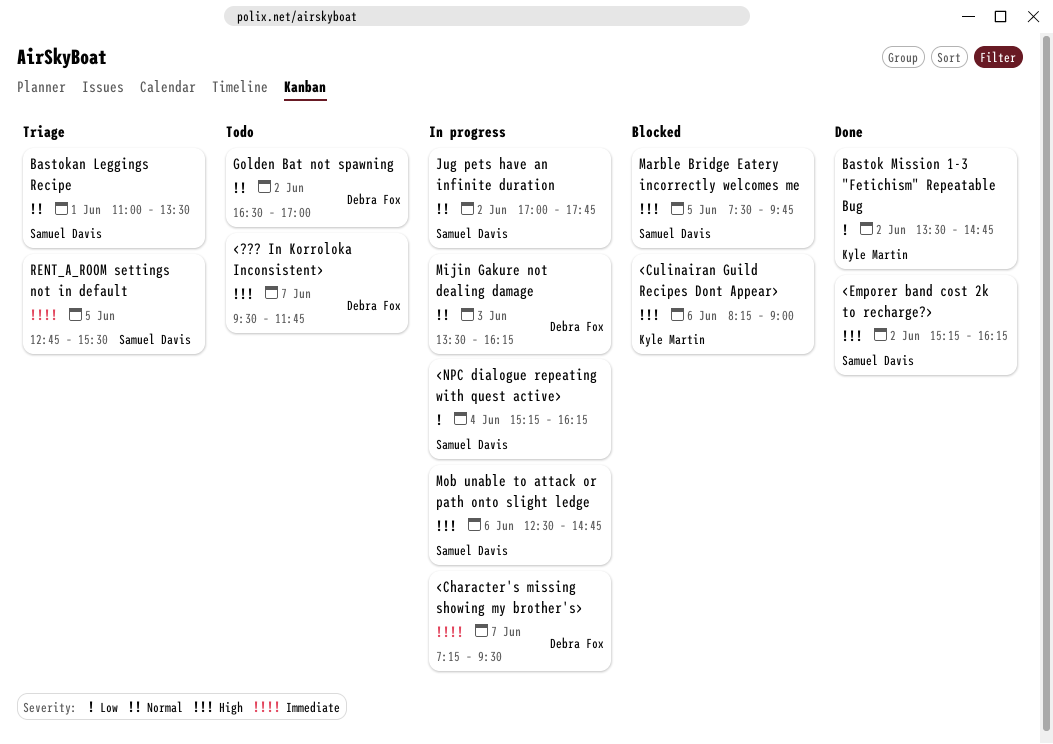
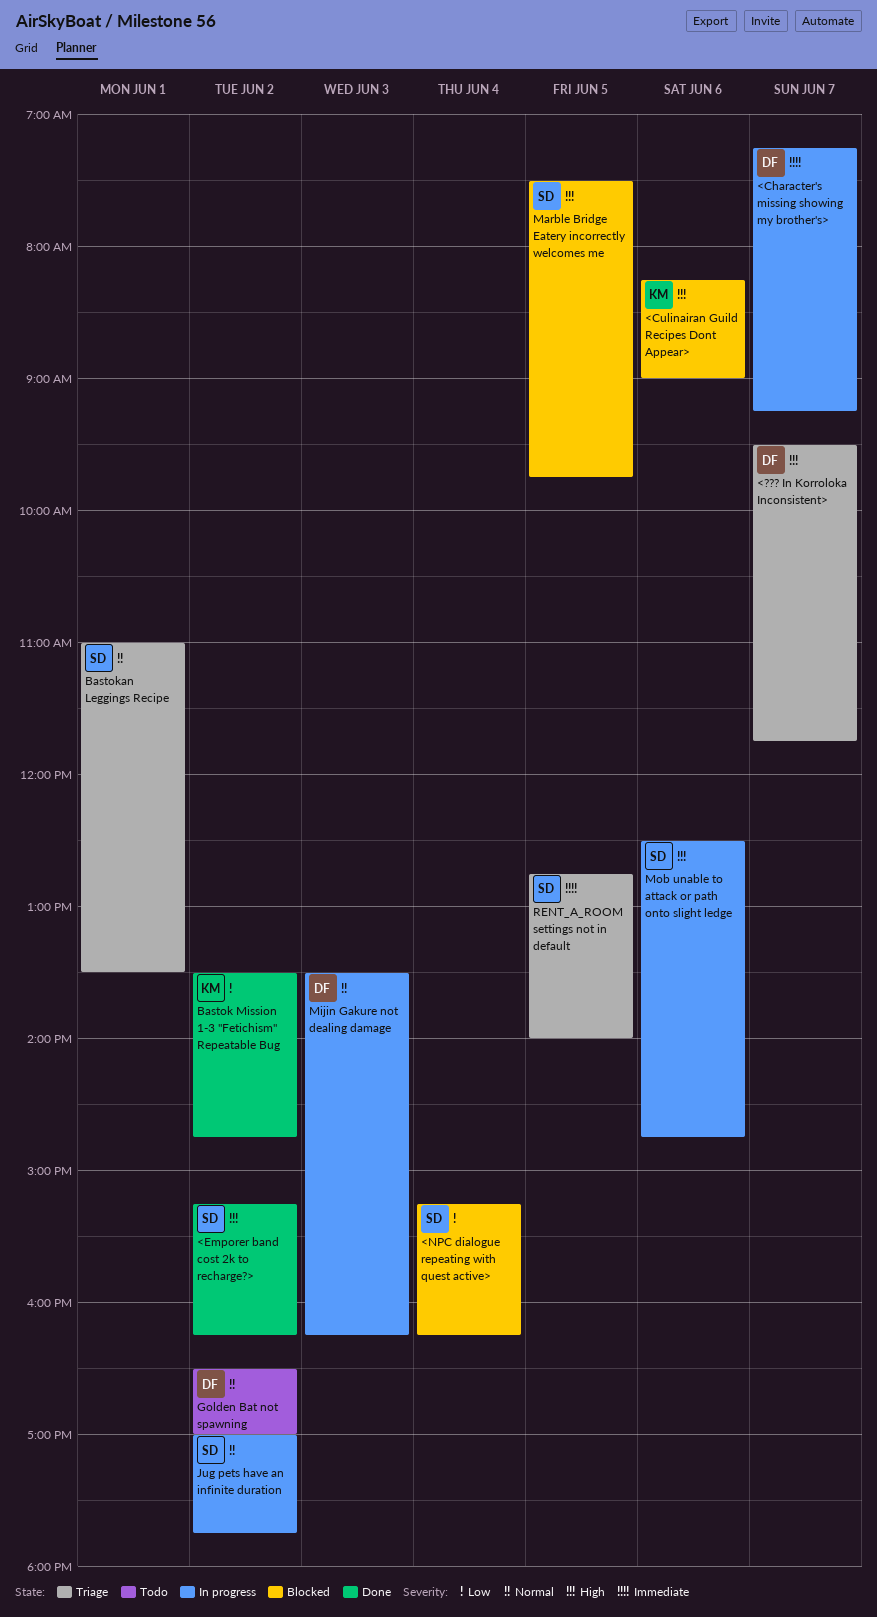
<??? In Korroloka Inconsistent>, status: Todo -> Triage
<Character's missing showing my brother's>, ends: 09:30 -> 09:15
<NPC dialogue repeating with quest active>, status: In progress -> Blocked
RENT_A_ROOM settings not in default, ends: 15:30 -> 14:00

